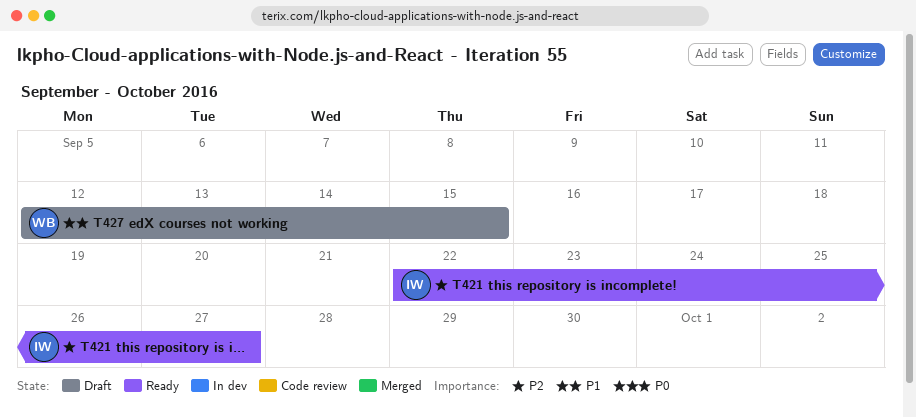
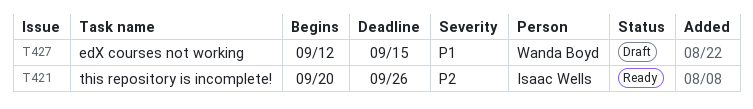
T421, start: Sep 22 -> Sep 20
T421, due: Sep 27 -> Sep 26

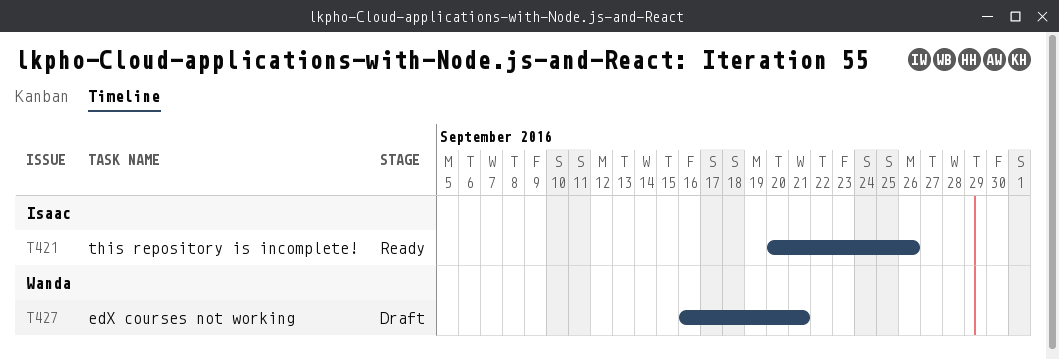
T427, start: Sep 12 -> Sep 16
T427, due: Sep 15 -> Sep 21

